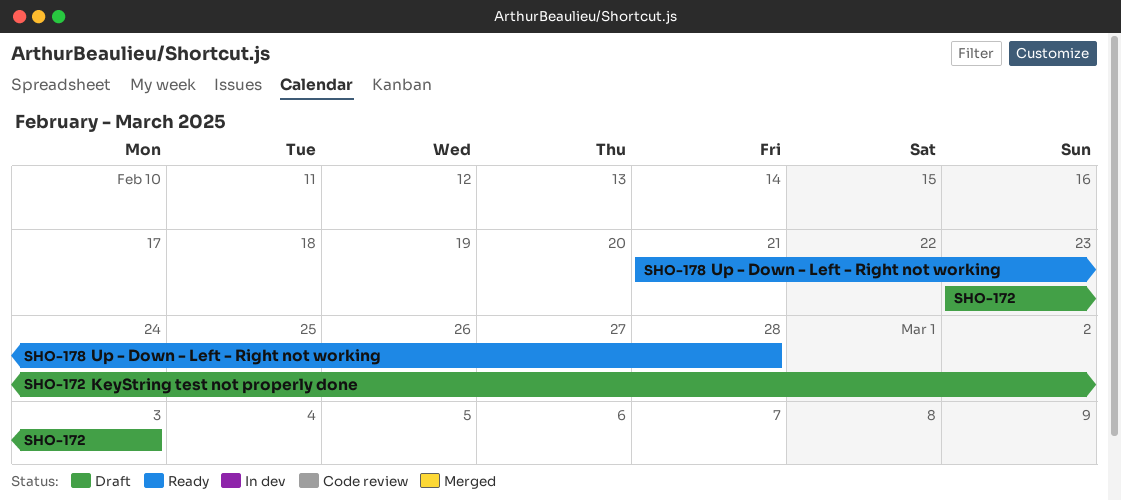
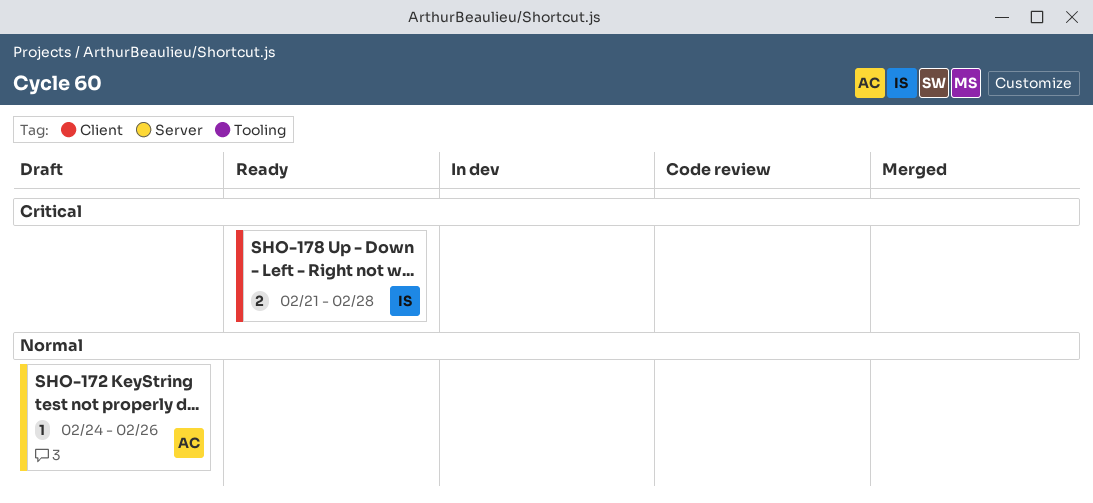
SHO-172, start: Feb 23 -> Feb 24
SHO-172, due: Mar 3 -> Feb 26

